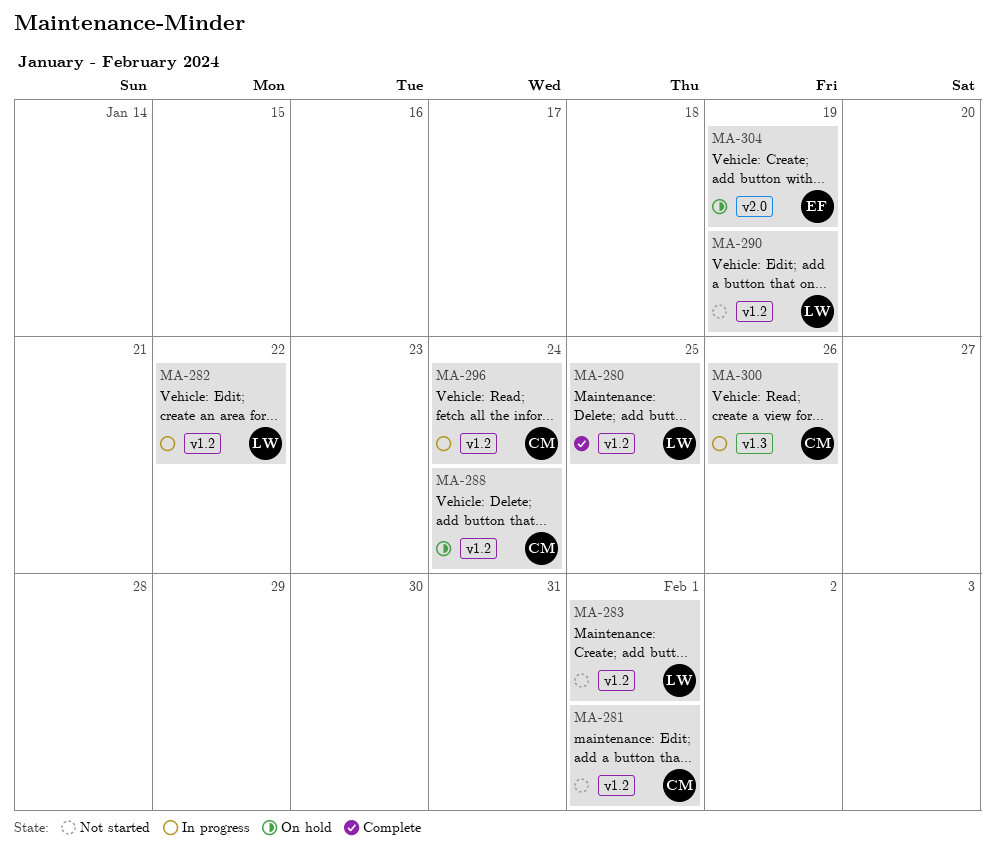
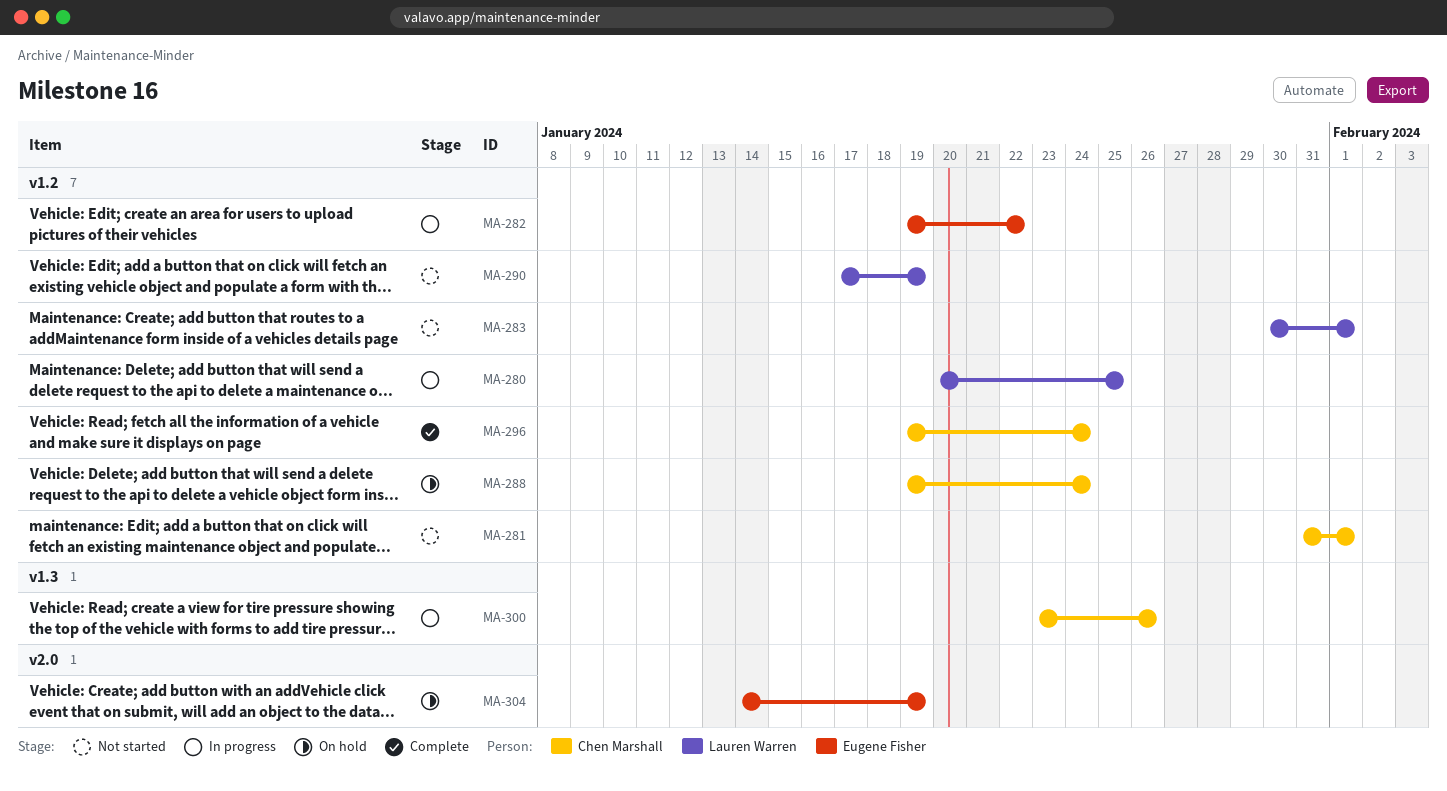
MA-280, status: Complete -> In progress
MA-282, owner: Lauren Warren -> Eugene Fisher
MA-296, status: In progress -> Complete

